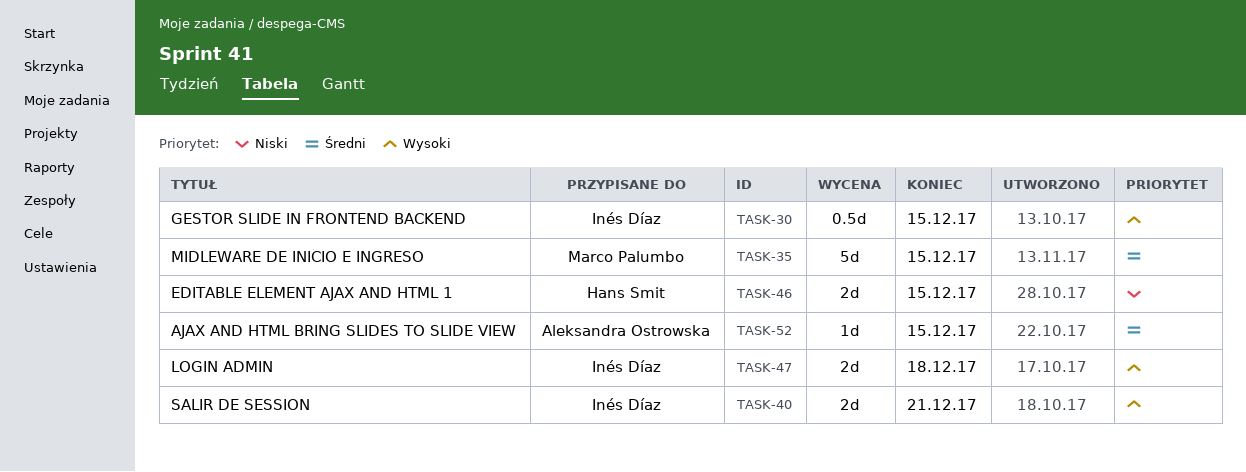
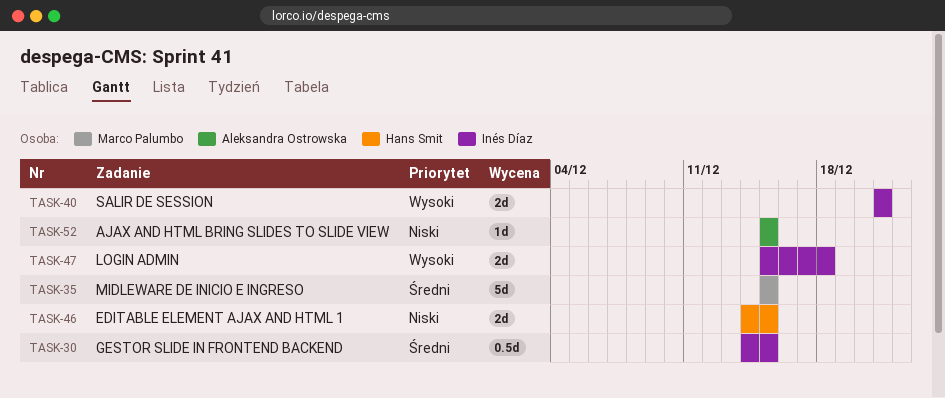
TASK-30, priority: Wysoki -> Średni
TASK-52, priority: Średni -> Niski

